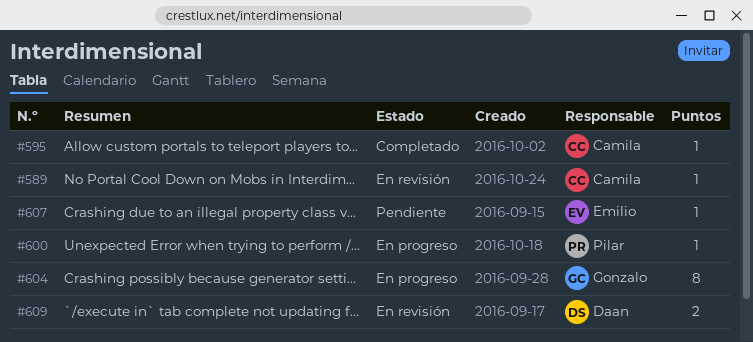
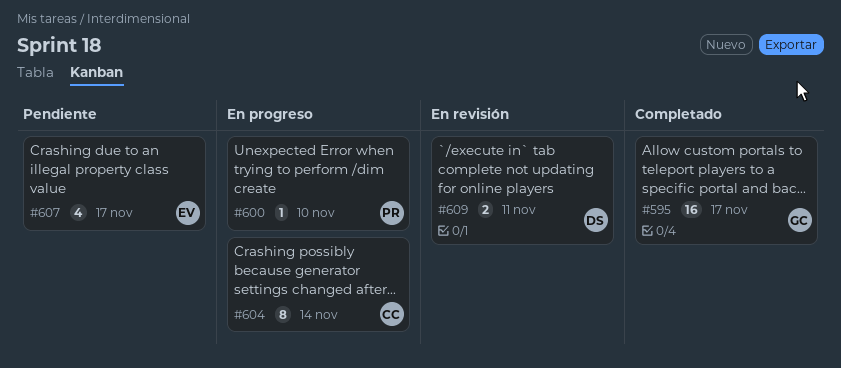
#589: present -> none
#595, owner: Camila -> Gonzalo
#595, estimate: 1 -> 16
#604, owner: Gonzalo -> Camila
#607, estimate: 1 -> 4

